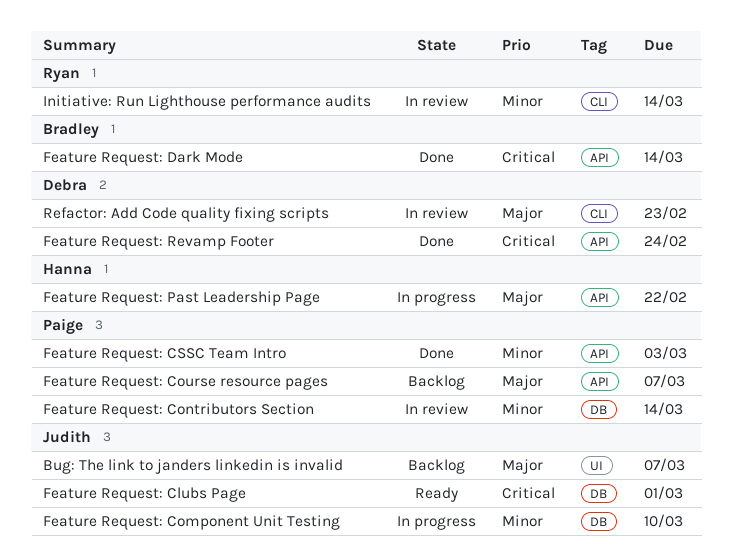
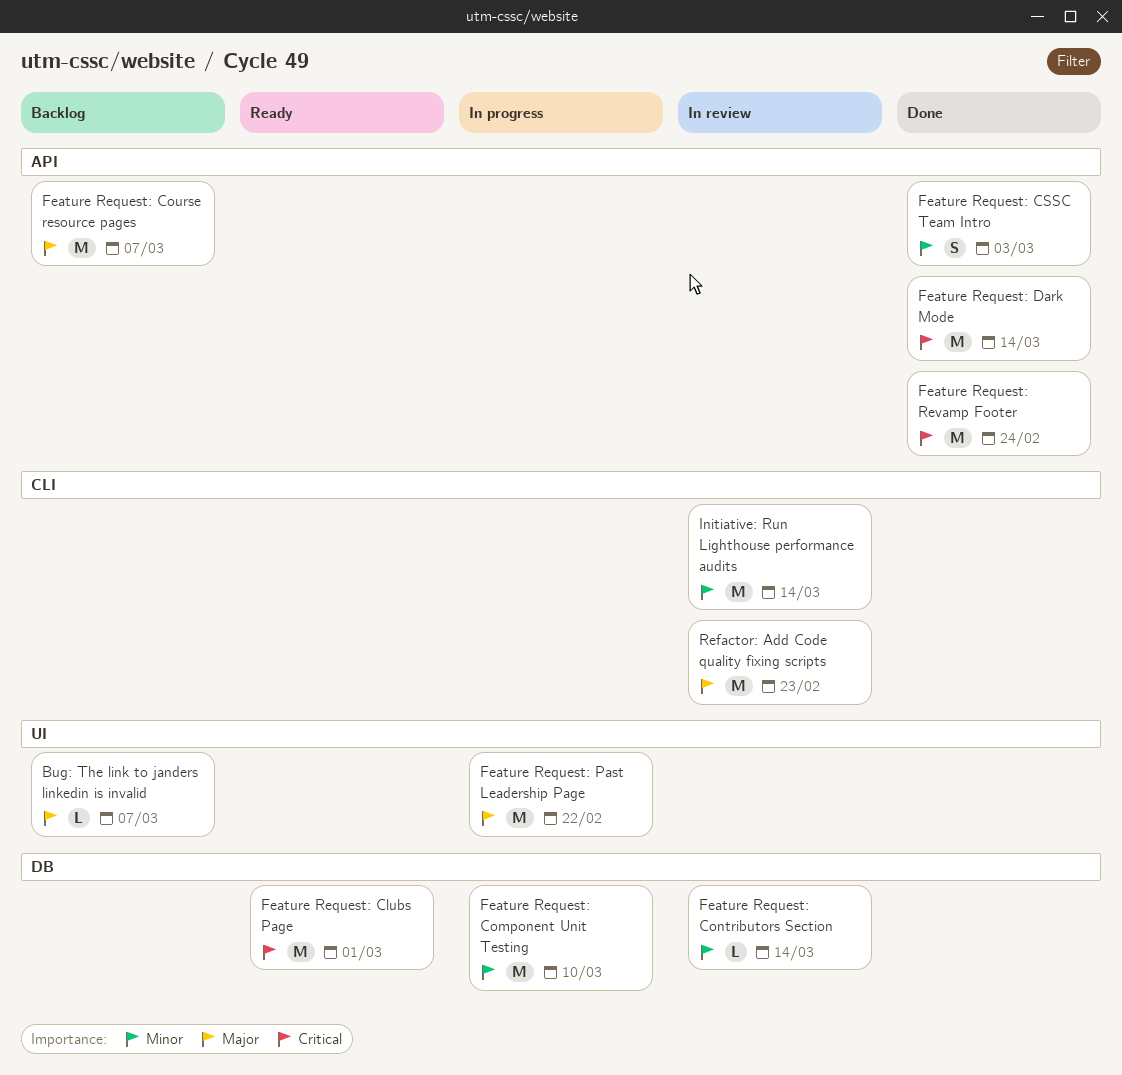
Feature Request: Past Leadership Page, label: API -> UI

